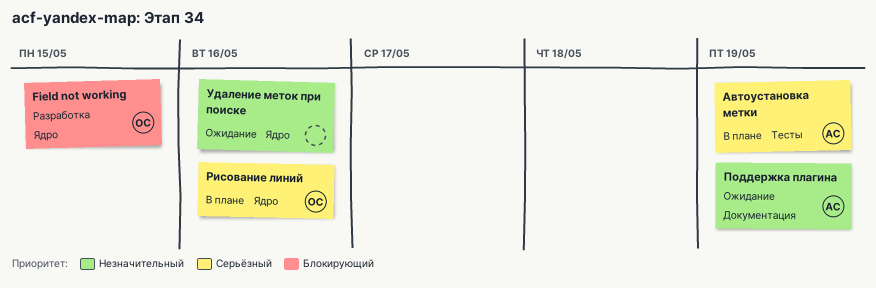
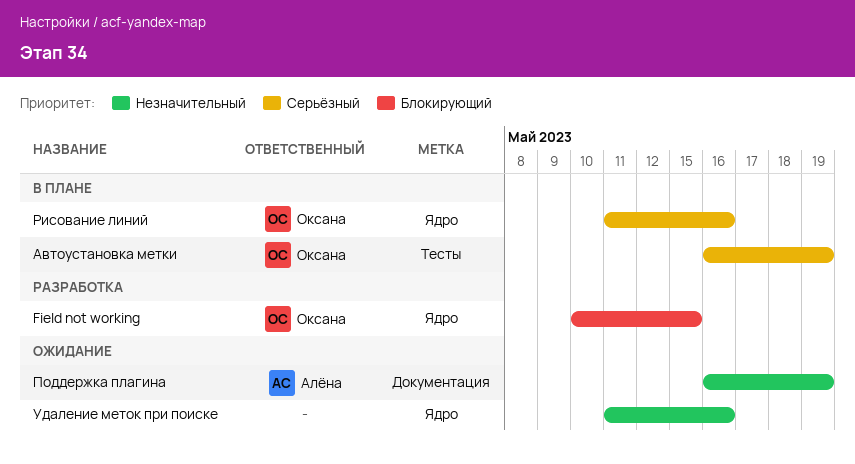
Автоустановка метки, owner: Алёна -> Оксана

